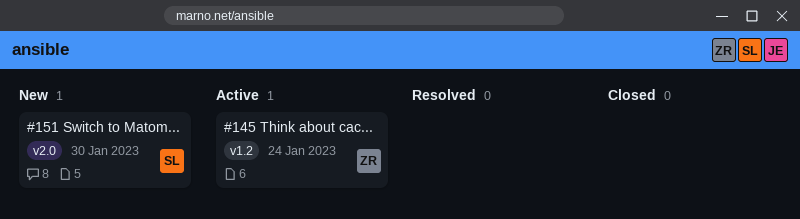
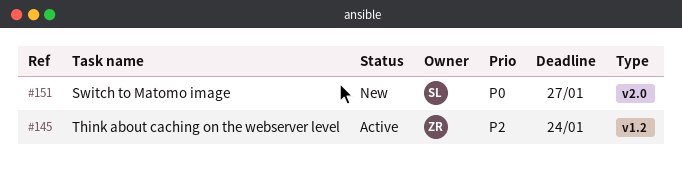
#151, due: Jan 30 -> Jan 27

